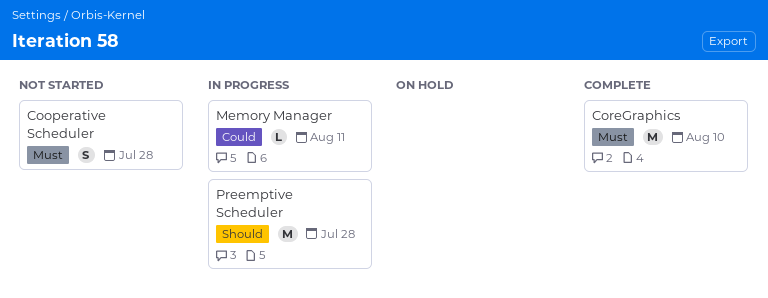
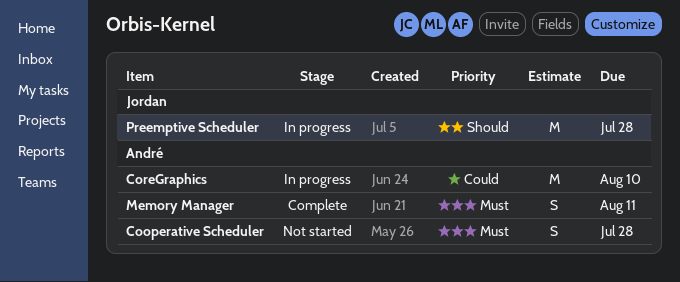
CoreGraphics, status: Complete -> In progress
CoreGraphics, priority: Must -> Could
Memory Manager, status: In progress -> Complete
Memory Manager, priority: Could -> Must
Memory Manager, estimate: L -> S

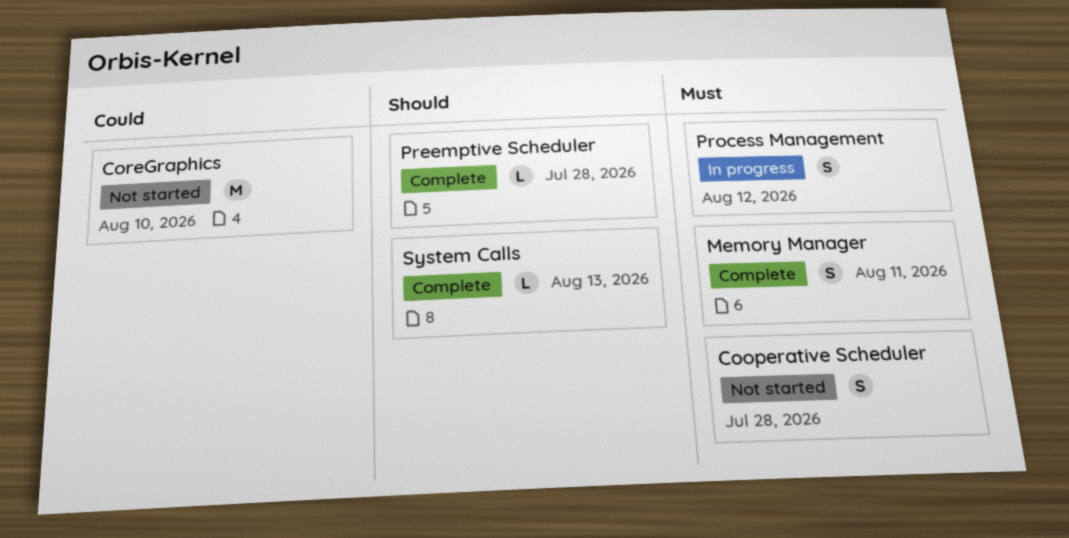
CoreGraphics, status: In progress -> Not started
Preemptive Scheduler, status: In progress -> Complete
Preemptive Scheduler, estimate: M -> L
Process Management: none -> present
System Calls: none -> present

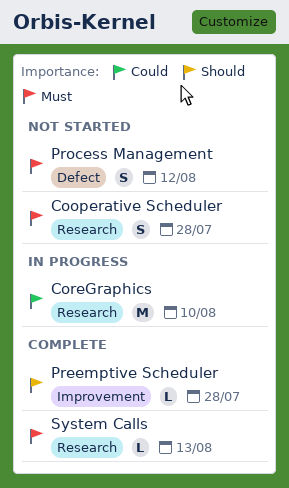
CoreGraphics, status: Not started -> In progress
Memory Manager: present -> none
Process Management, status: In progress -> Not started
System Calls, priority: Should -> Must

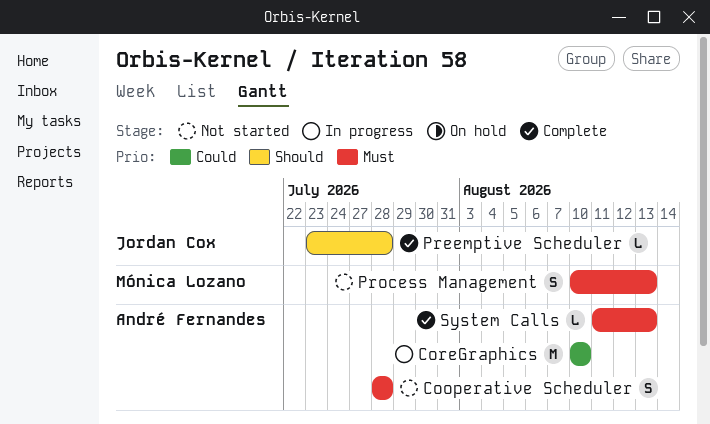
Process Management, due: Aug 12 -> Aug 13

